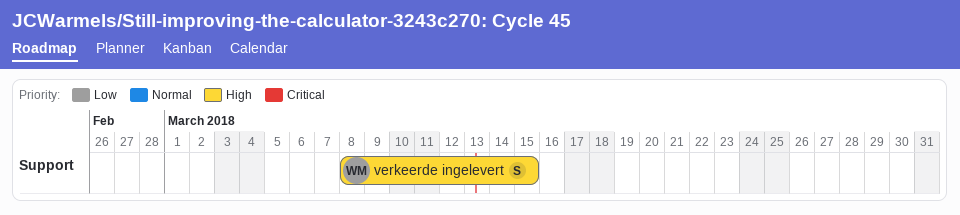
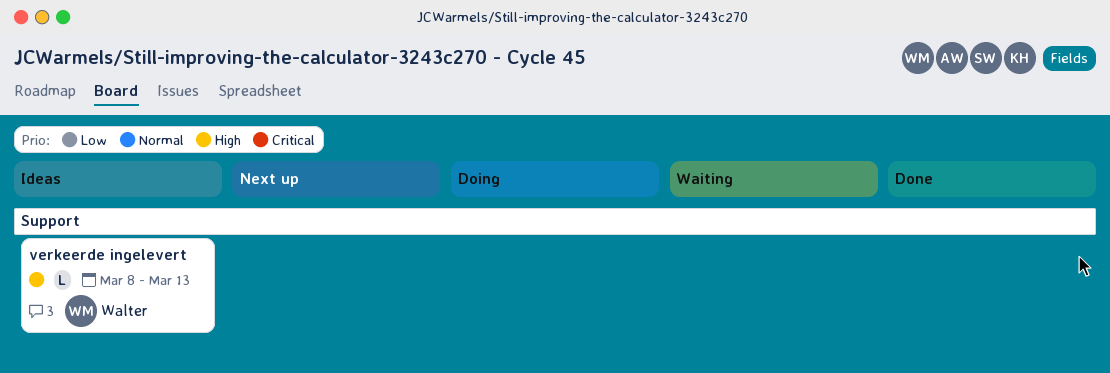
verkeerde ingelevert, estimate: S -> L
verkeerde ingelevert, due: Mar 15 -> Mar 13

